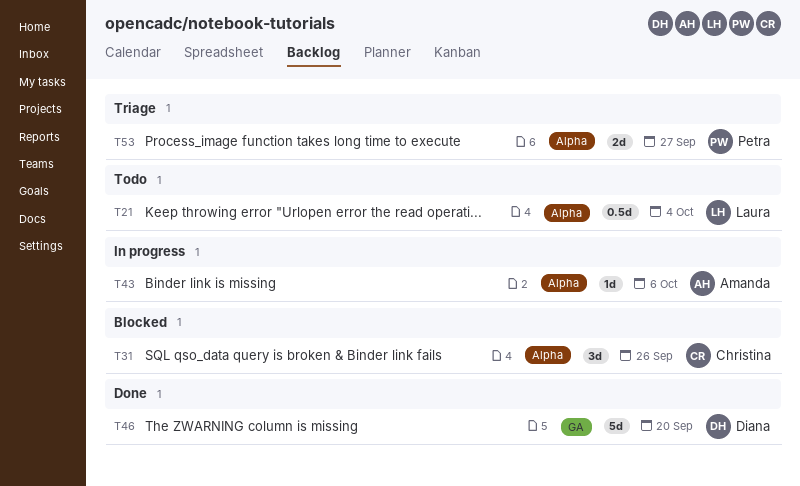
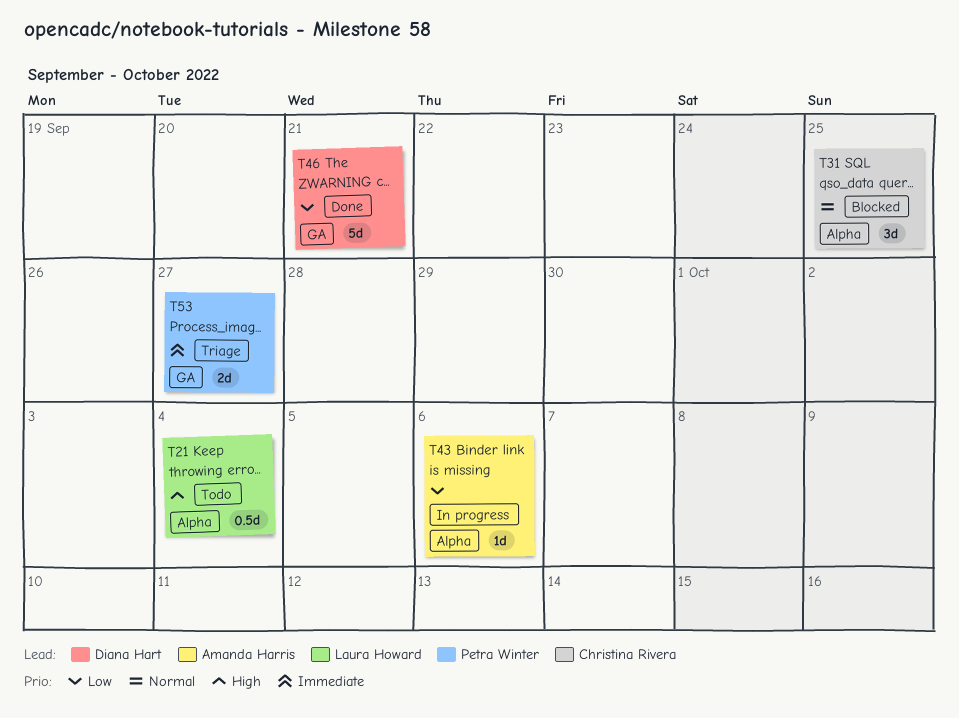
T31, due: Sep 26 -> Sep 25
T46, due: Sep 20 -> Sep 21
T53, label: Alpha -> GA

